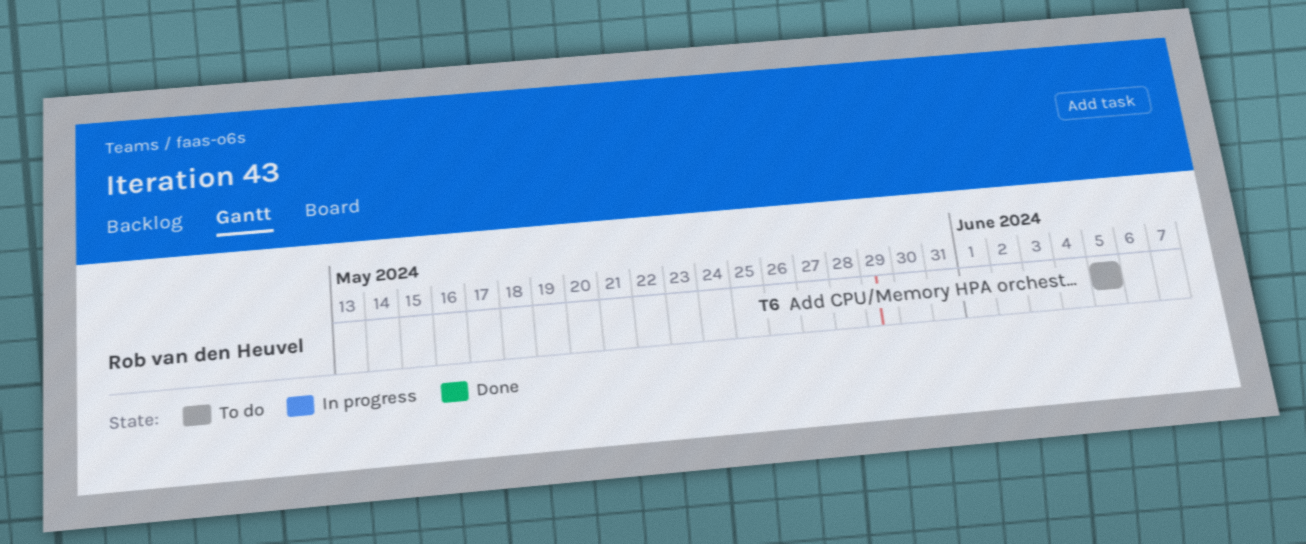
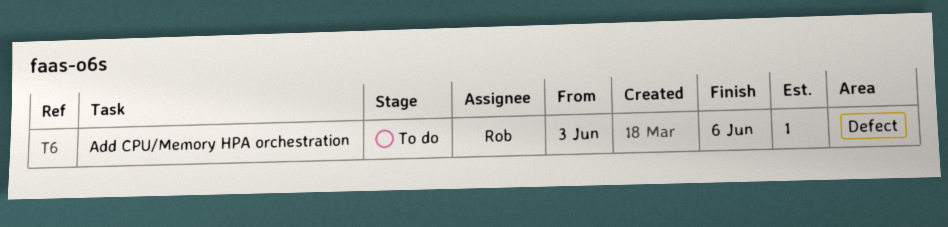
T6, start: Jun 5 -> Jun 3
T6, due: Jun 5 -> Jun 6

